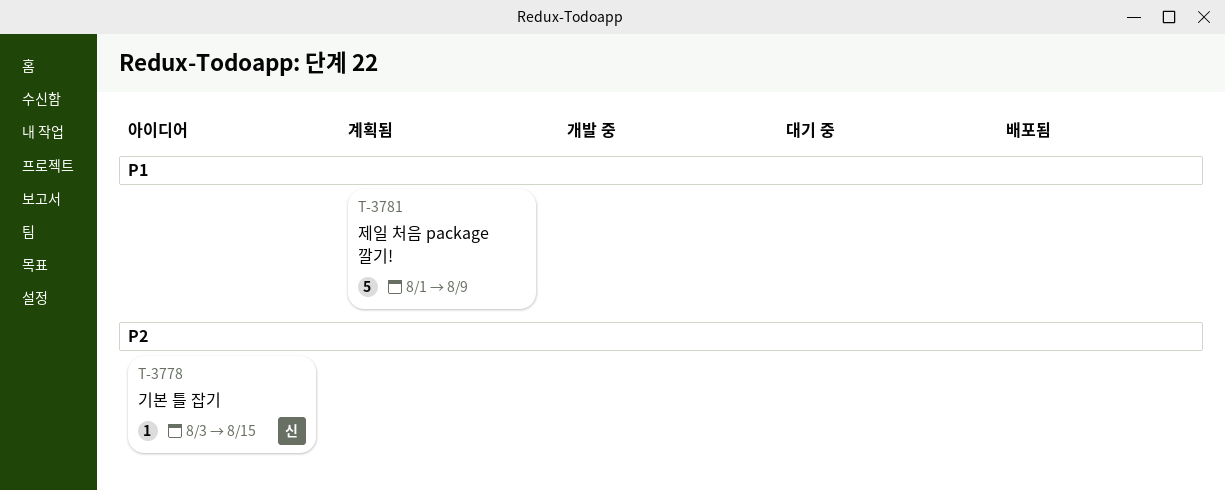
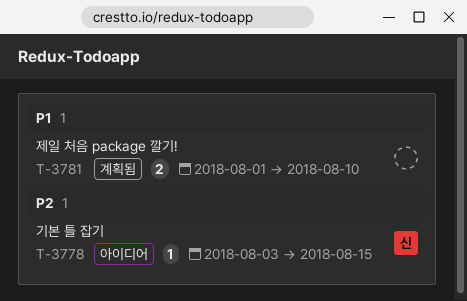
T-3781, estimate: 5 -> 2
T-3781, due: Aug 9 -> Aug 10

